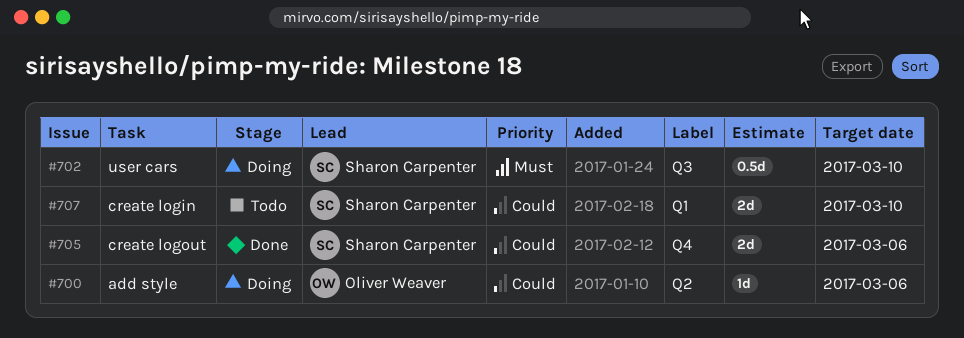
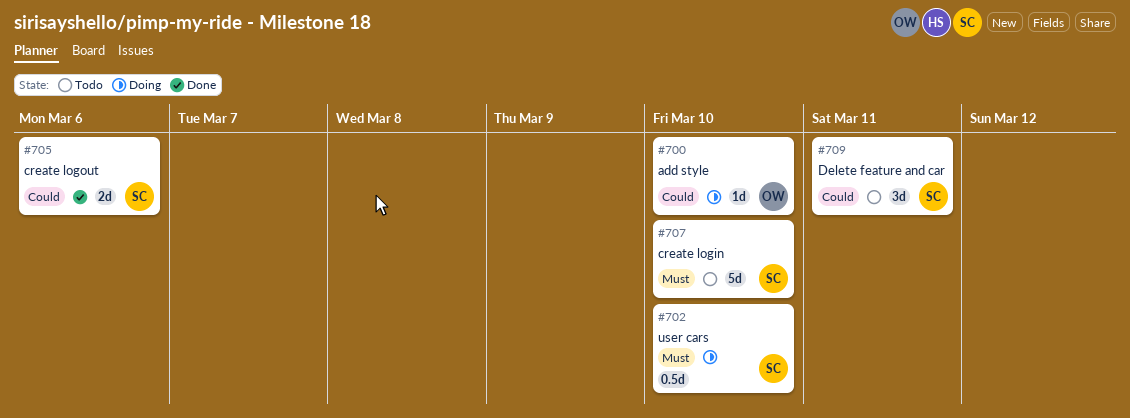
#700, due: Mar 6 -> Mar 10
#707, priority: Could -> Must
#707, estimate: 2d -> 5d
#709: none -> present

